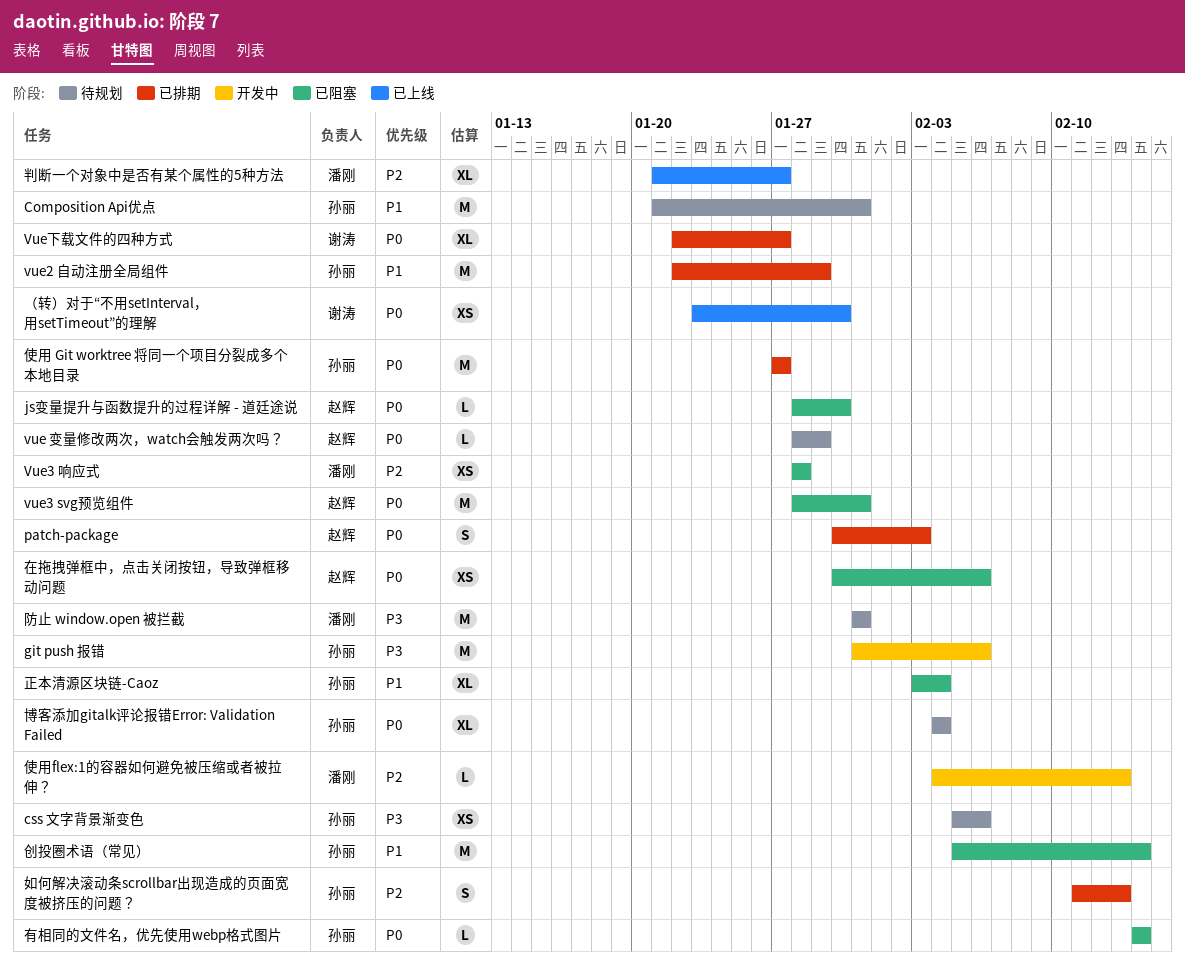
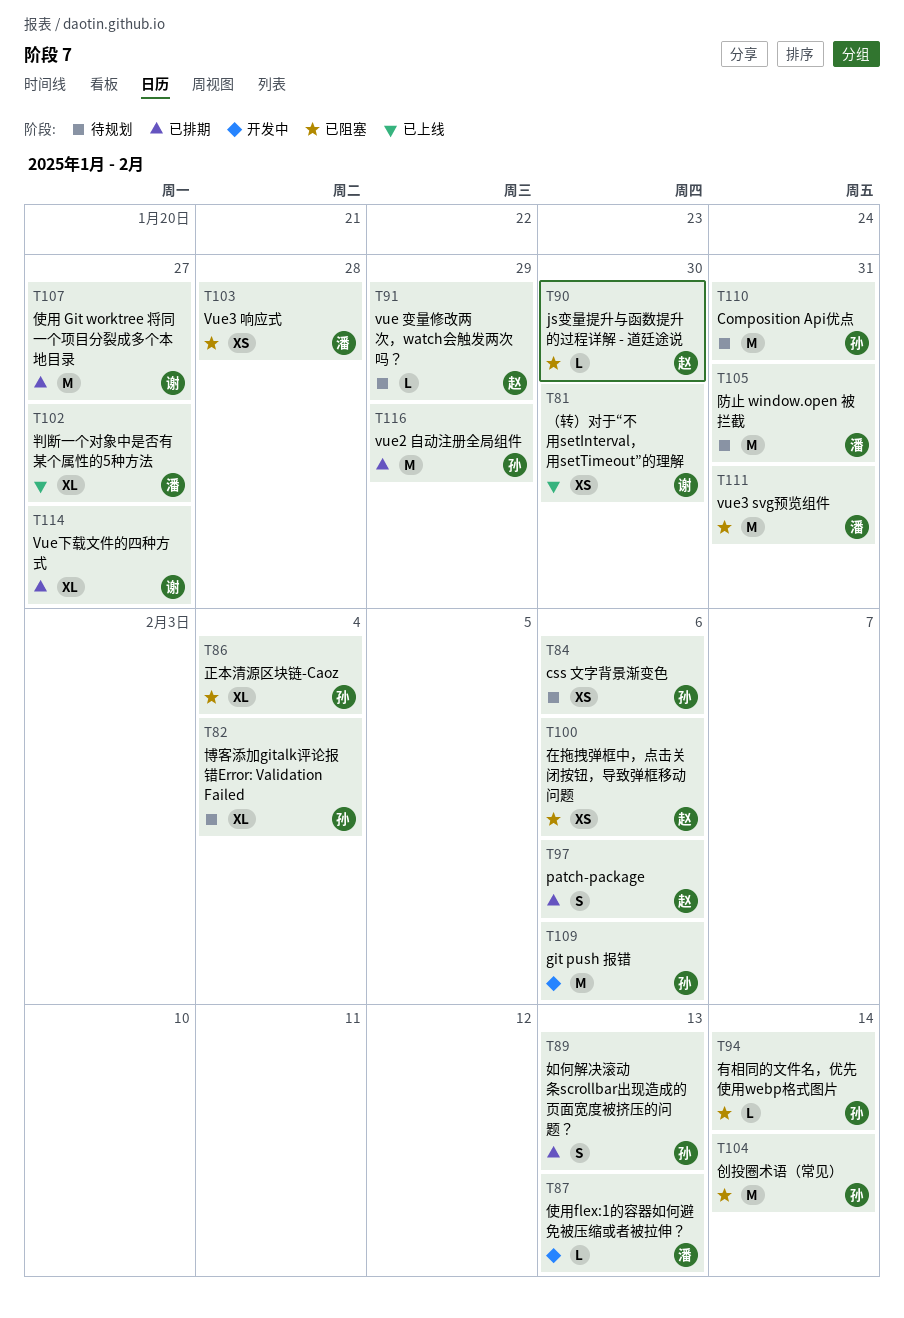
patch-package, due: Feb 3 -> Feb 6
vue3 svg预览组件, owner: 赵辉 -> 潘刚
使用 Git worktree 将同一个项目分裂成多个本地目录, owner: 孙丽 -> 谢涛

